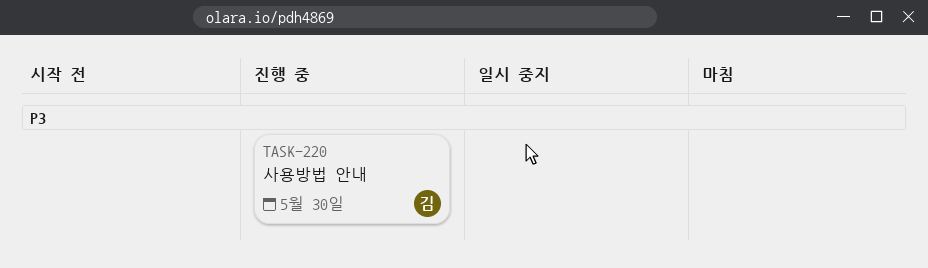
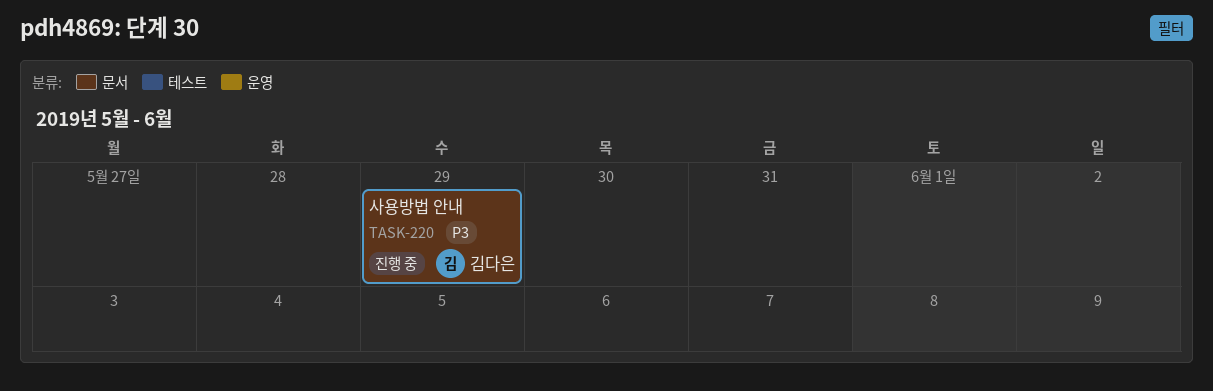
TASK-220, due: May 30 -> May 29

